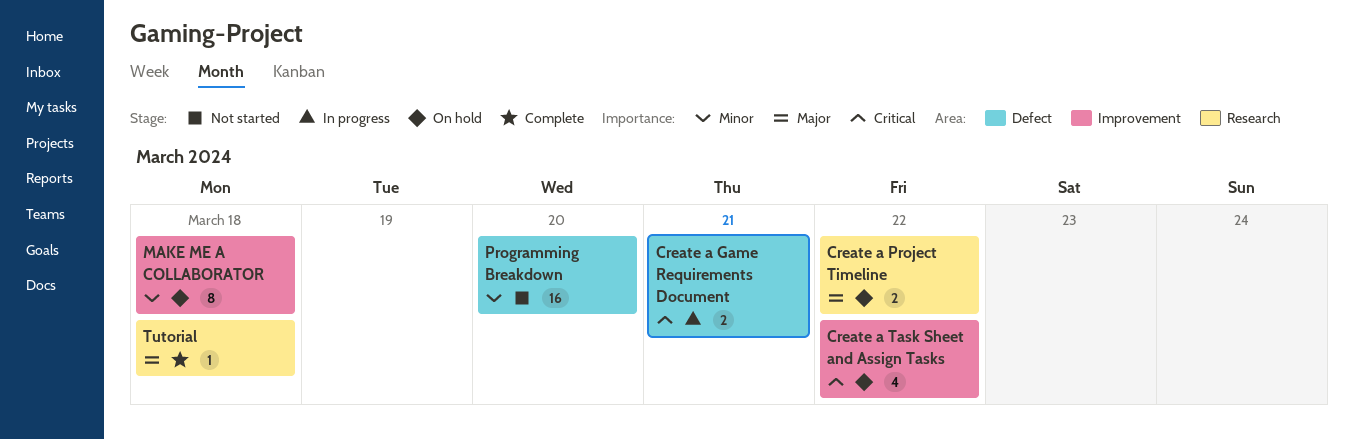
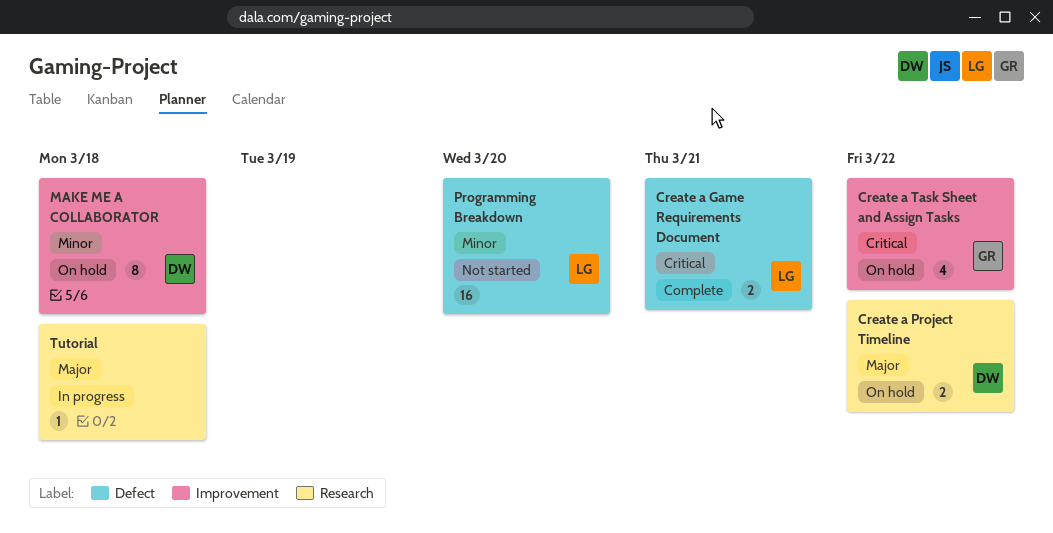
Create a Game Requirements Document, status: In progress -> Complete
Tutorial, status: Complete -> In progress

